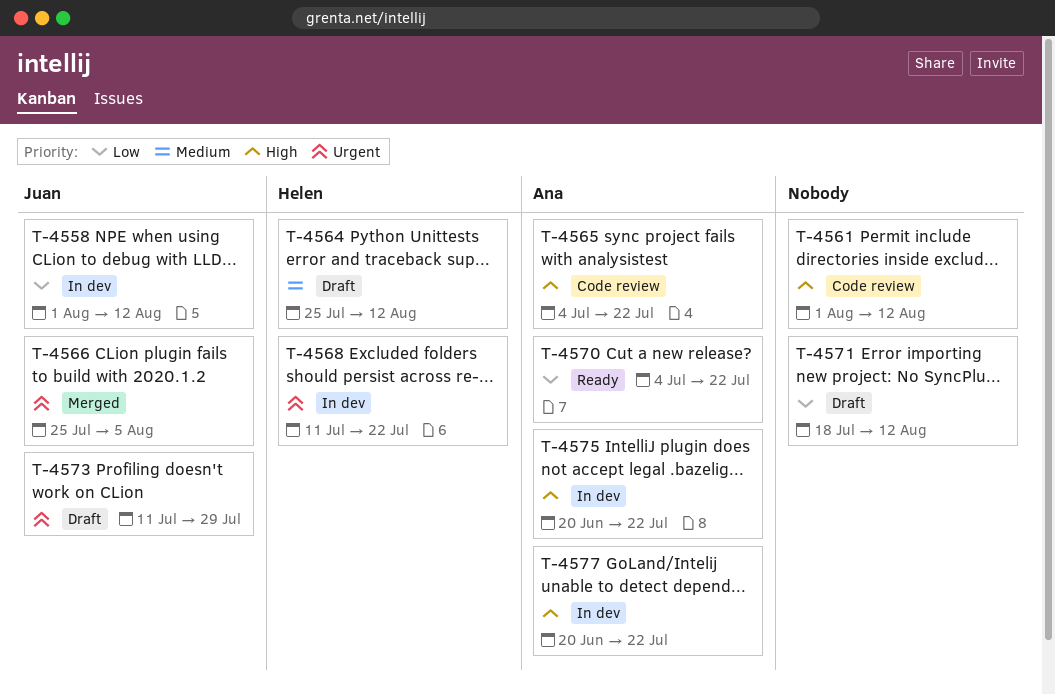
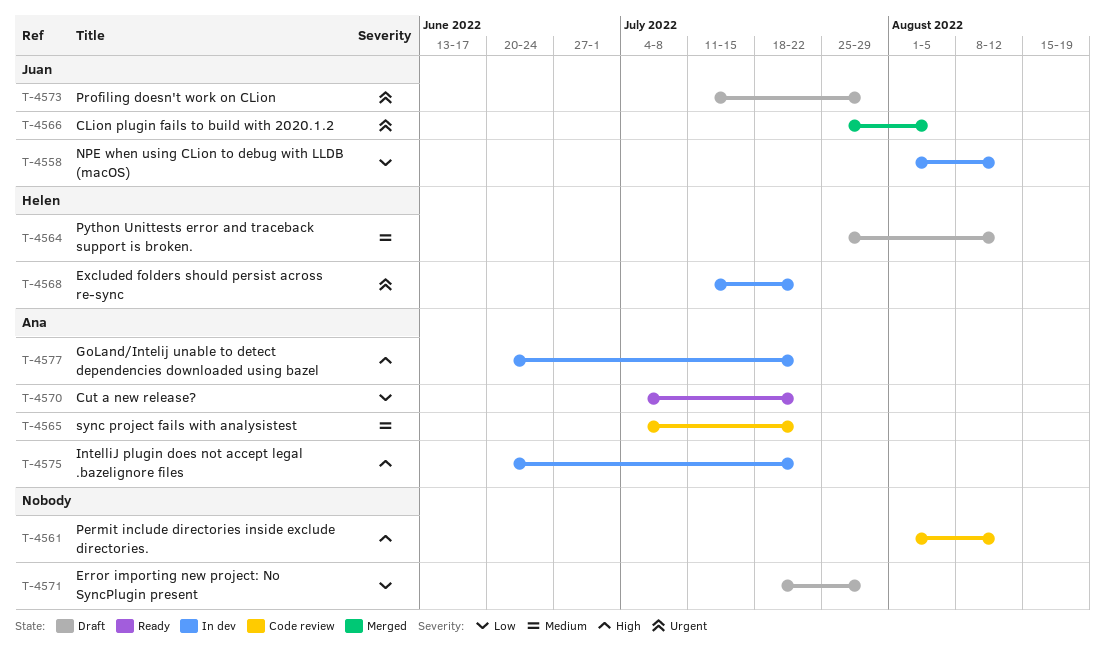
T-4565, priority: High -> Medium
T-4571, due: Aug 12 -> Jul 29

